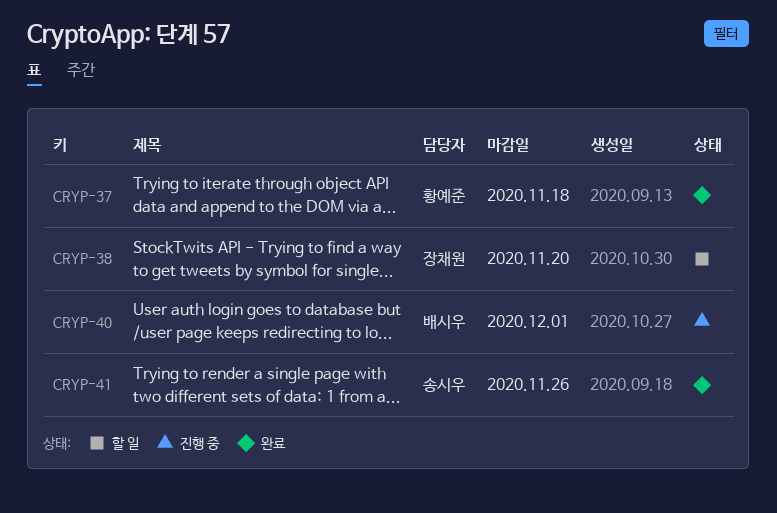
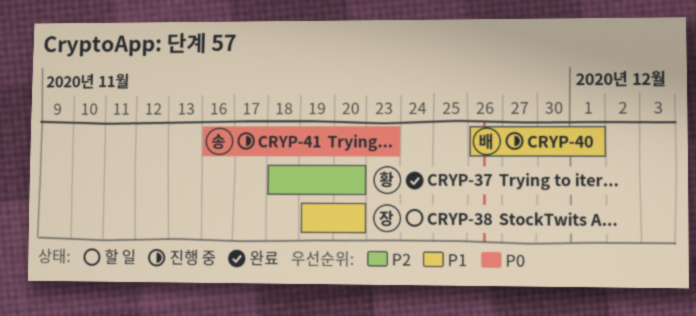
CRYP-37, due: Nov 18 -> Nov 20
CRYP-41, status: 완료 -> 진행 중
CRYP-41, due: Nov 26 -> Nov 23

